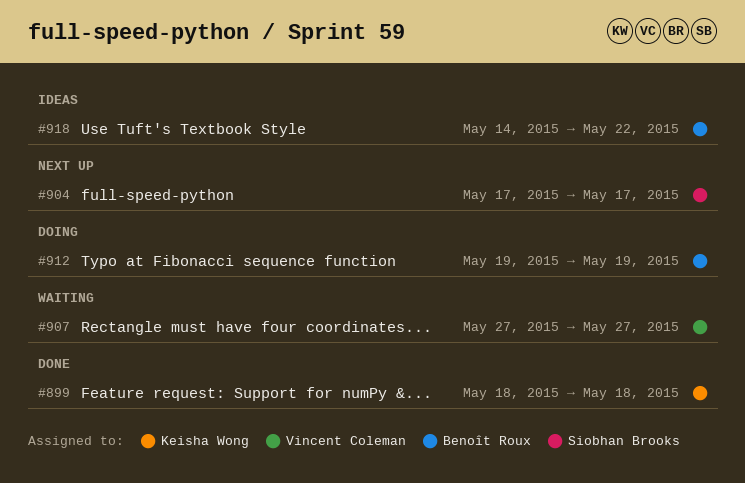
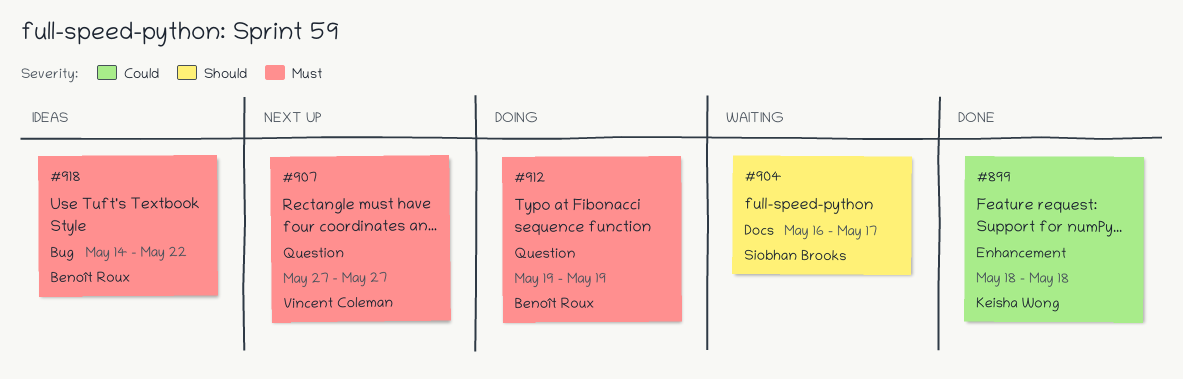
#904, status: Next up -> Waiting
#904, start: May 17 -> May 16
#907, status: Waiting -> Next up

